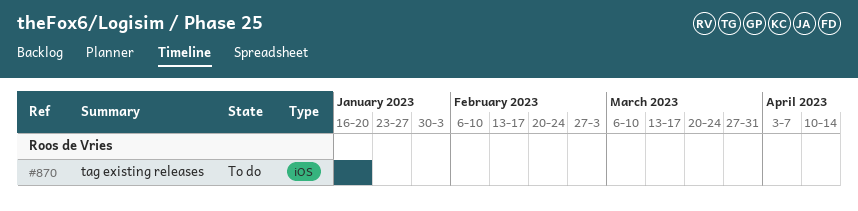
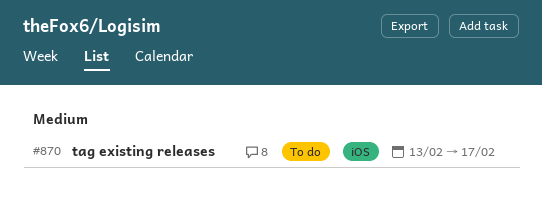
#870, start: Jan 16 -> Feb 13
#870, due: Jan 20 -> Feb 17

